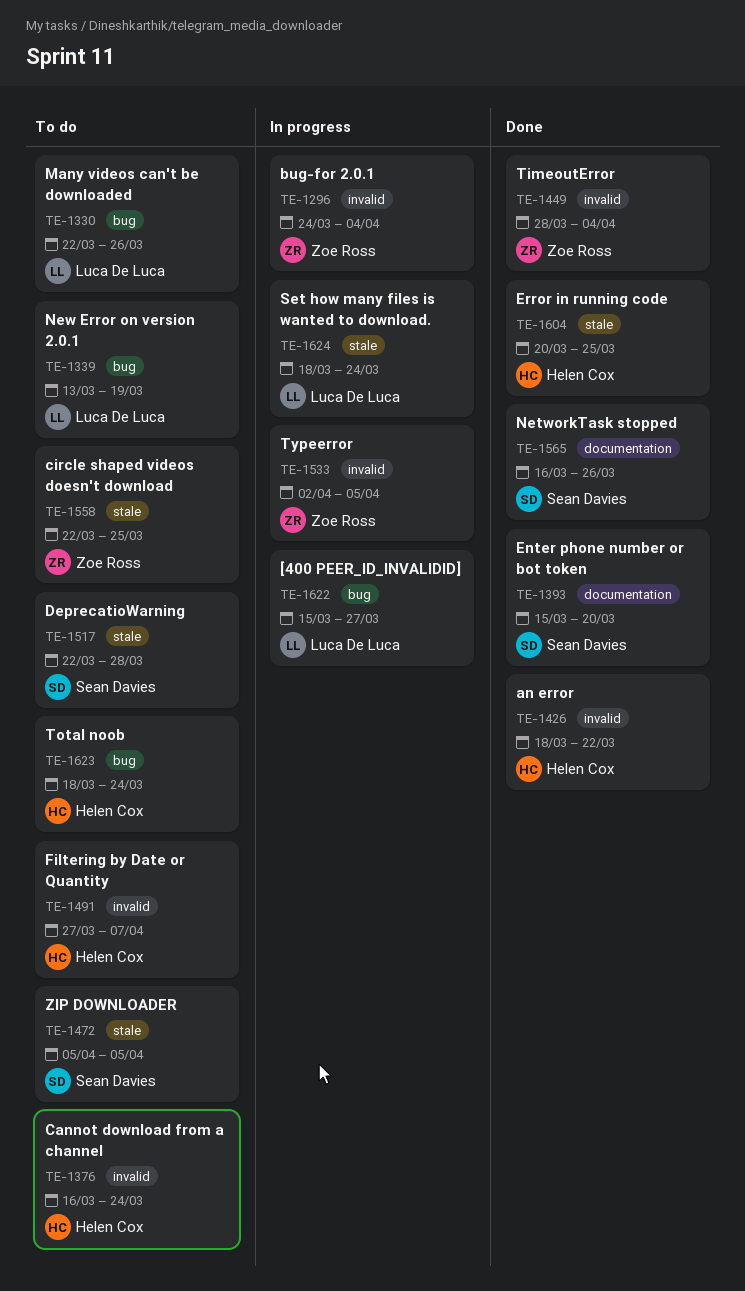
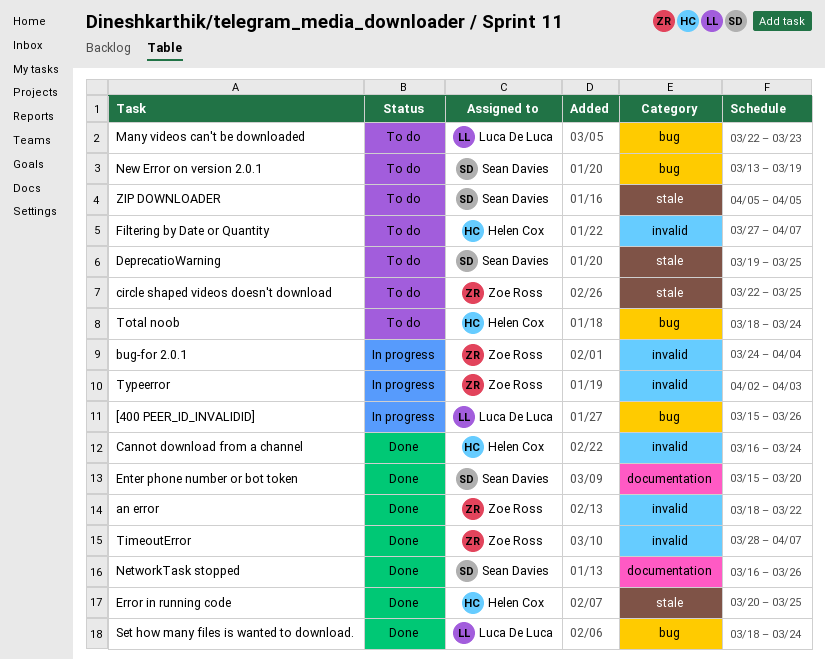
[400 PEER_ID_INVALIDID], due: Mar 27 -> Mar 26
an error, owner: Helen Cox -> Zoe Ross
Cannot download from a channel, status: To do -> Done
DeprecatioWarning, start: Mar 22 -> Mar 19
DeprecatioWarning, due: Mar 28 -> Mar 25
Many videos can't be downloaded, due: Mar 26 -> Mar 23
New Error on version 2.0.1, owner: Luca De Luca -> Sean Davies
Set how many files is wanted to download., status: In progress -> Done
Set how many files is wanted to download., label: stale -> bug
TimeoutError, due: Apr 4 -> Apr 7
Typeerror, due: Apr 5 -> Apr 3

